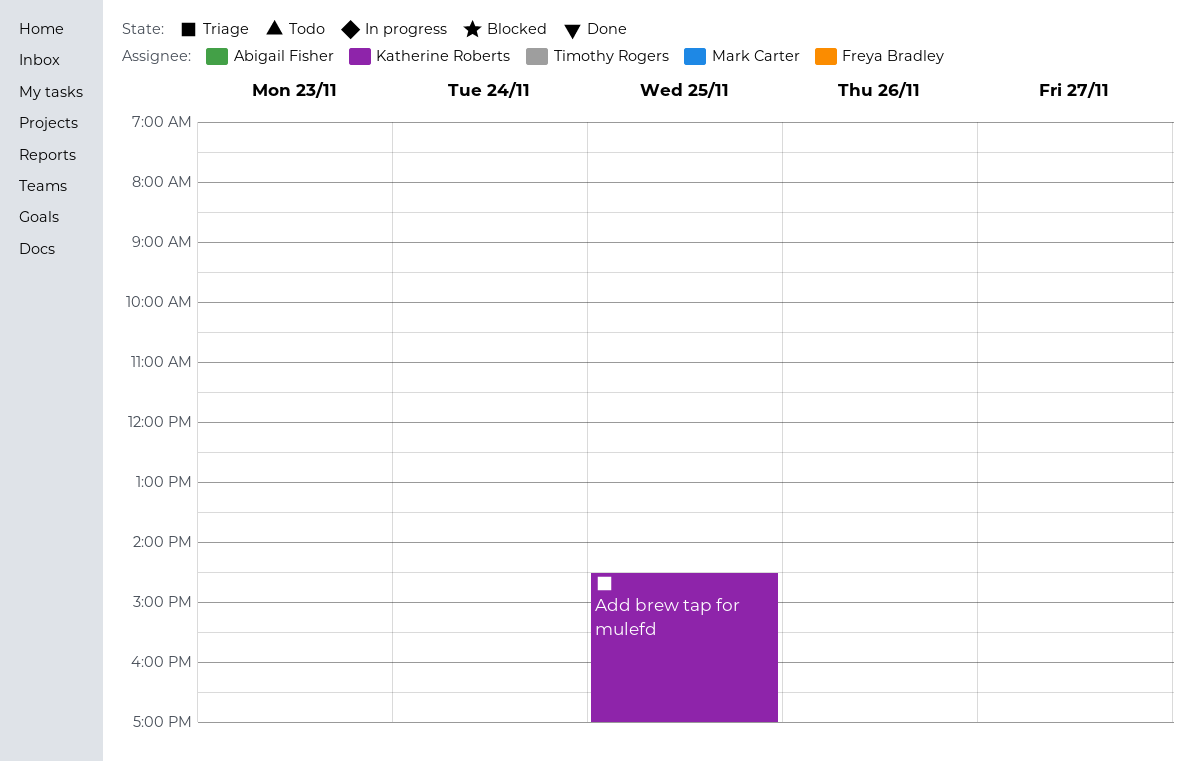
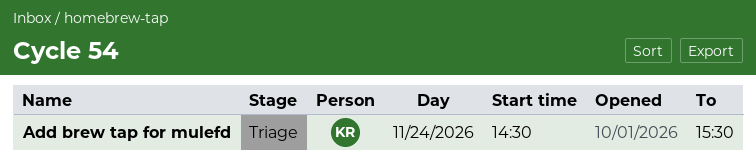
Add brew tap for mulefd, day: Nov 25 -> Nov 24
Add brew tap for mulefd, ends: 17:00 -> 15:30

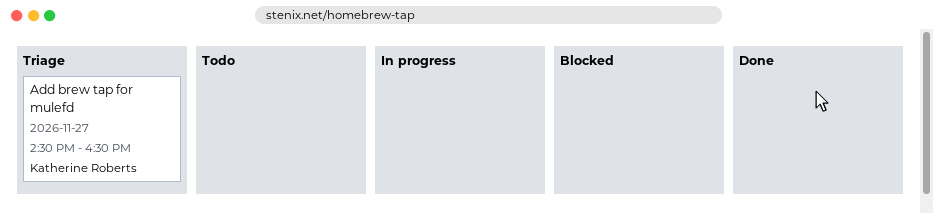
Add brew tap for mulefd, day: Nov 24 -> Nov 27
Add brew tap for mulefd, ends: 15:30 -> 16:30

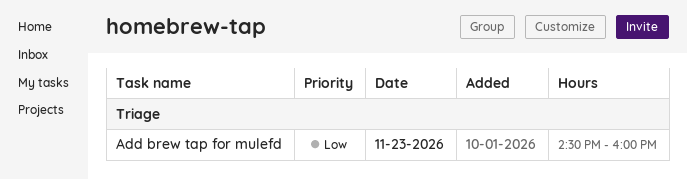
Add brew tap for mulefd, day: Nov 27 -> Nov 23
Add brew tap for mulefd, ends: 16:30 -> 16:00

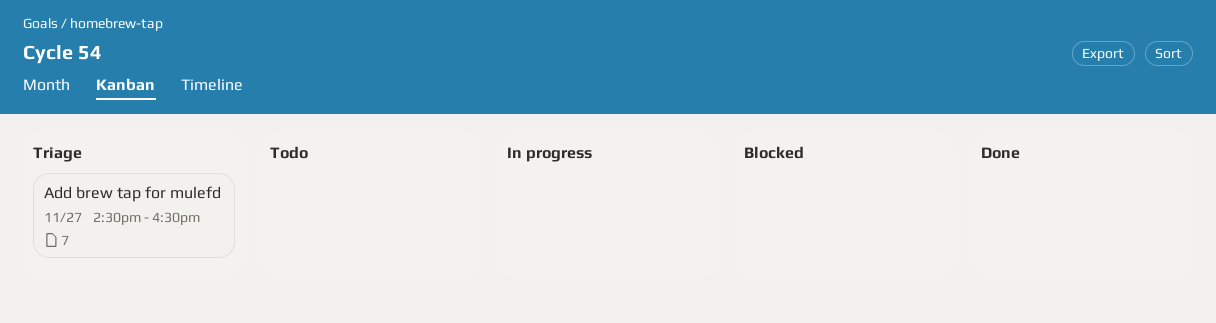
Add brew tap for mulefd, day: Nov 23 -> Nov 27
Add brew tap for mulefd, ends: 16:00 -> 16:30

